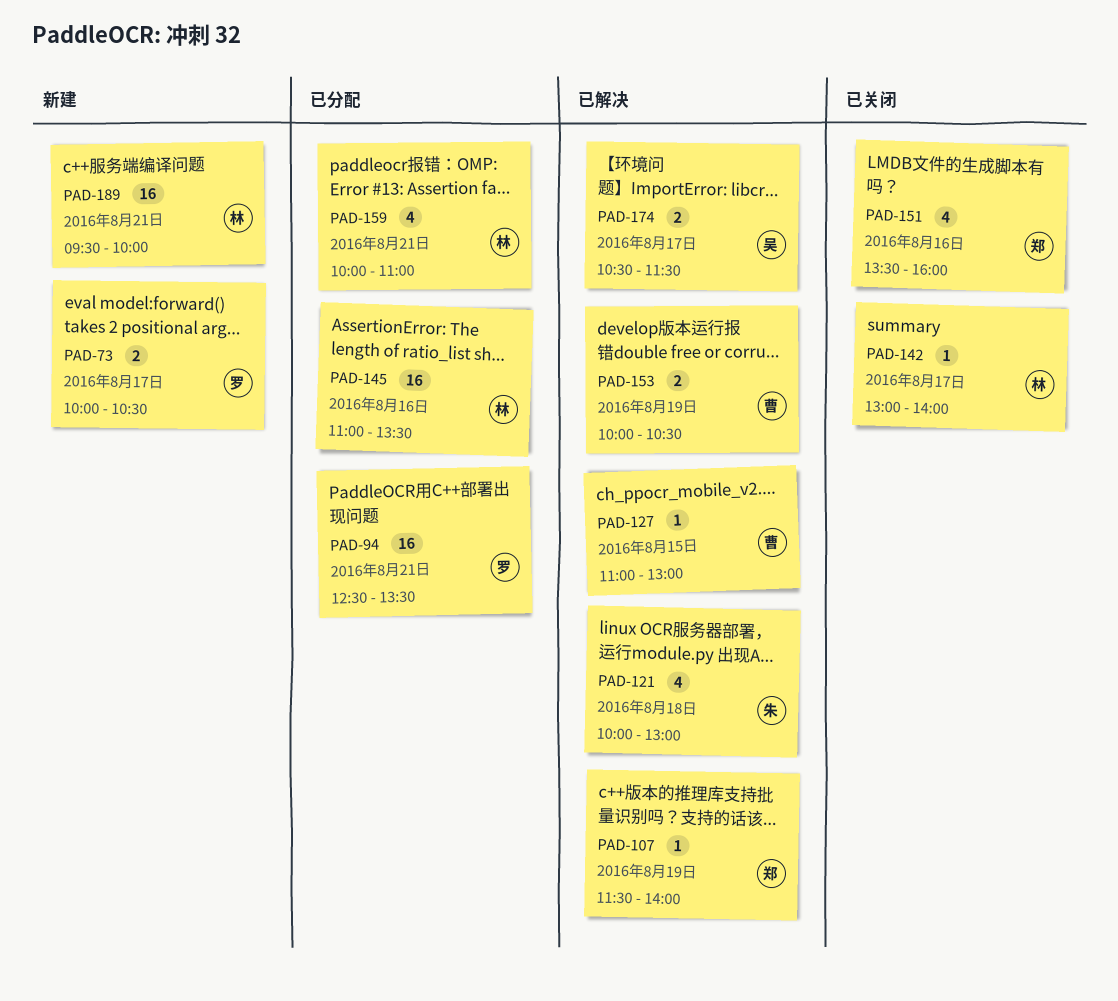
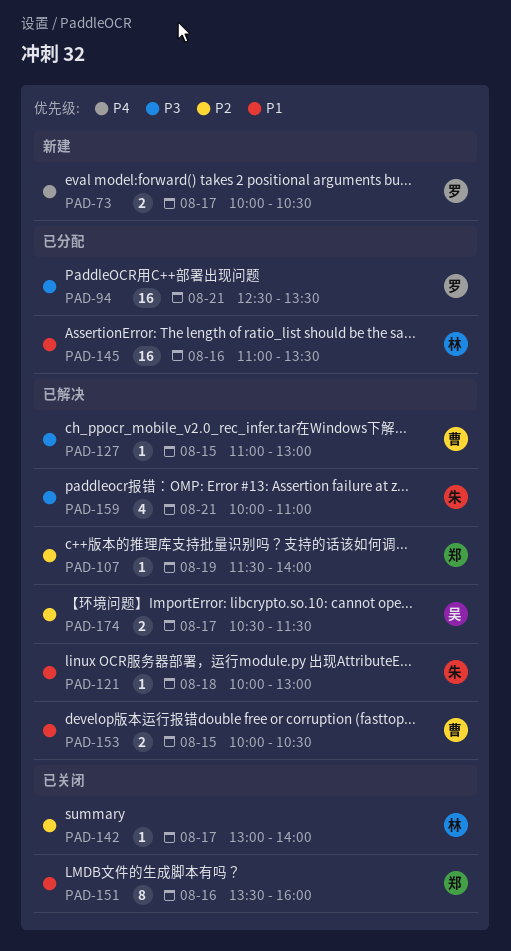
PAD-121, estimate: 4 -> 1
PAD-151, estimate: 4 -> 8
PAD-153, day: Aug 19 -> Aug 15
PAD-159, status: 已分配 -> 已解决
PAD-159, owner: 林 -> 朱
PAD-189: present -> none

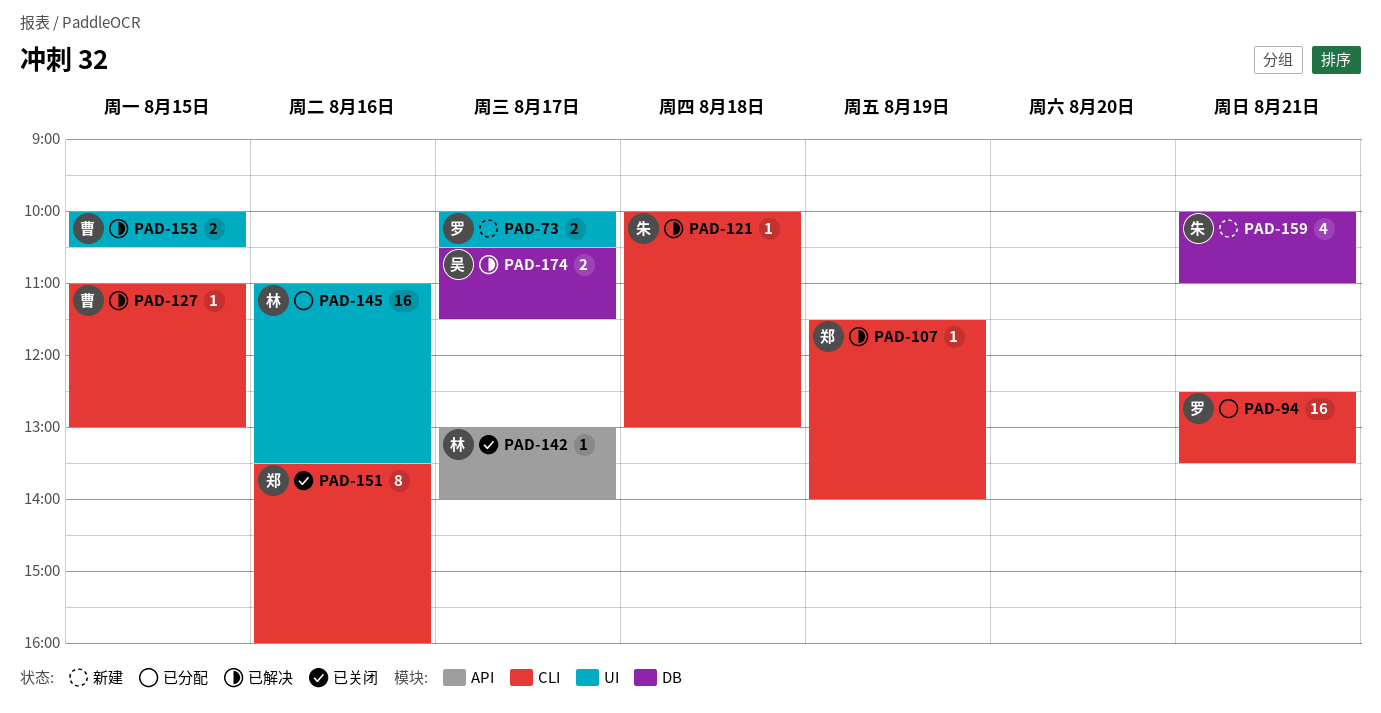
PAD-159, status: 已解决 -> 新建

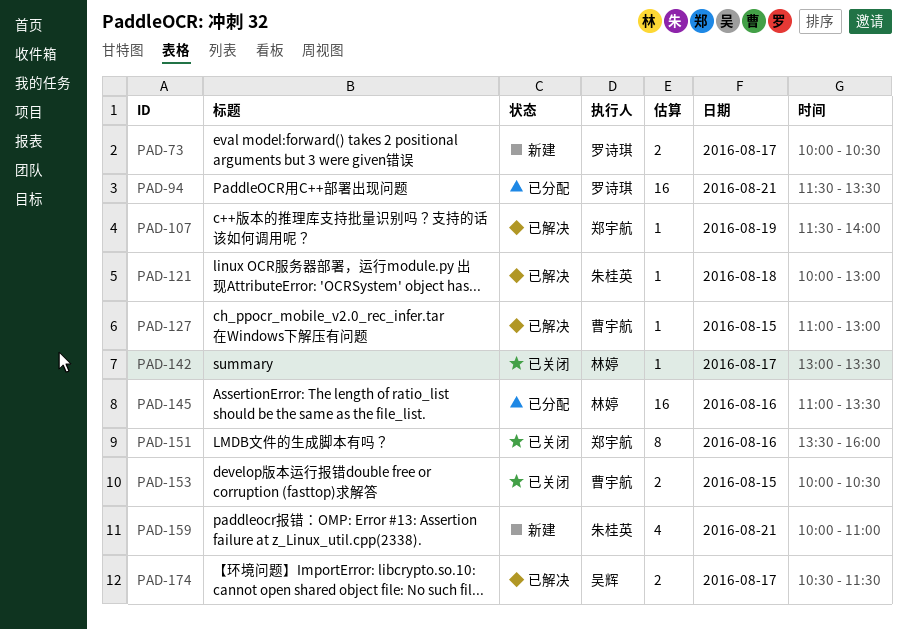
PAD-94, begins: 12:30 -> 11:30
PAD-142, ends: 14:00 -> 13:30
PAD-153, status: 已解决 -> 已关闭

